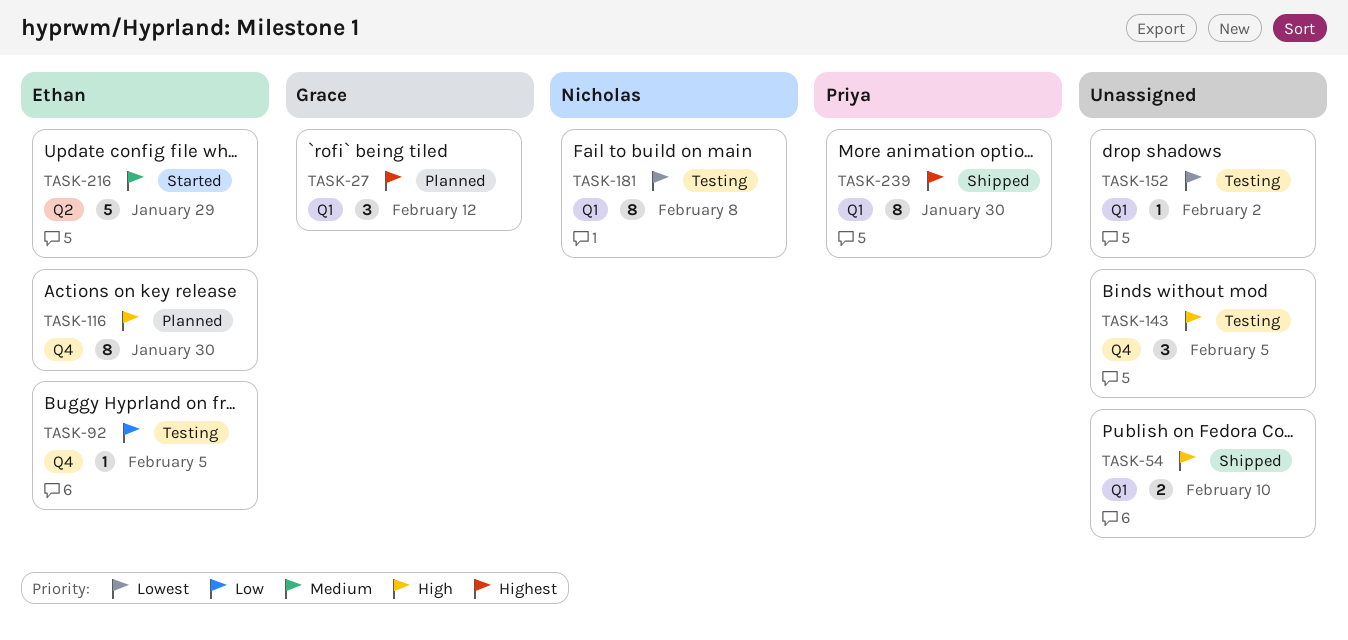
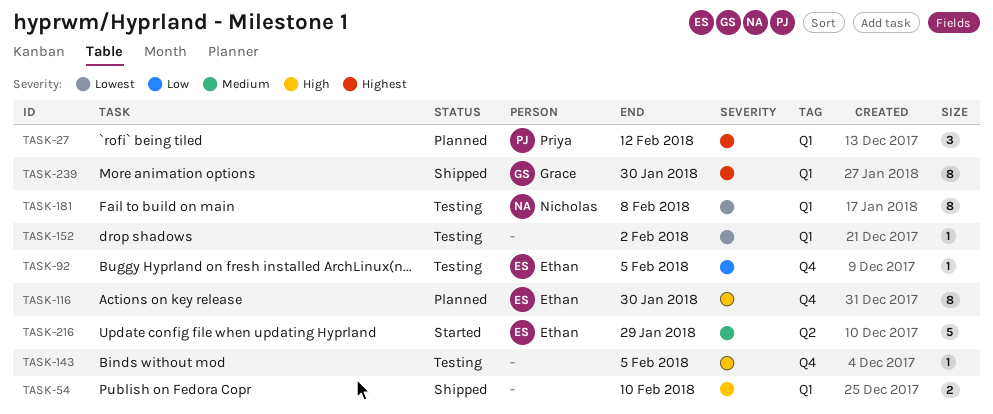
TASK-27, owner: Grace -> Priya
TASK-143, estimate: 3 -> 1
TASK-239, owner: Priya -> Grace

